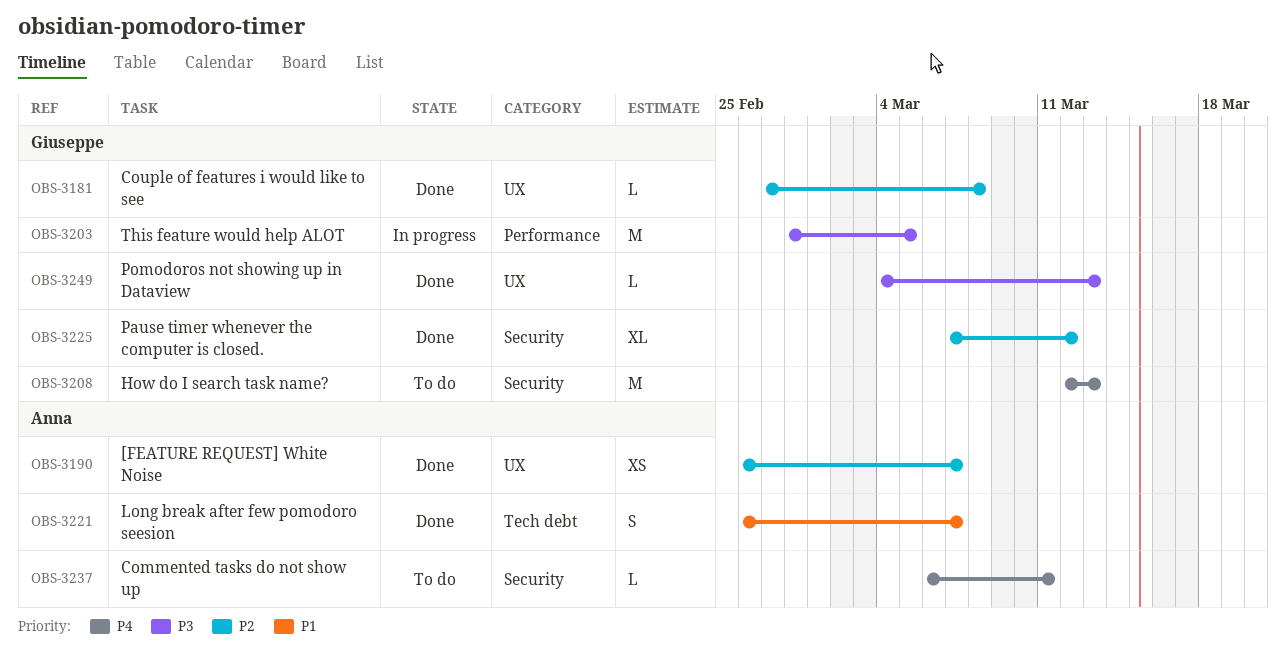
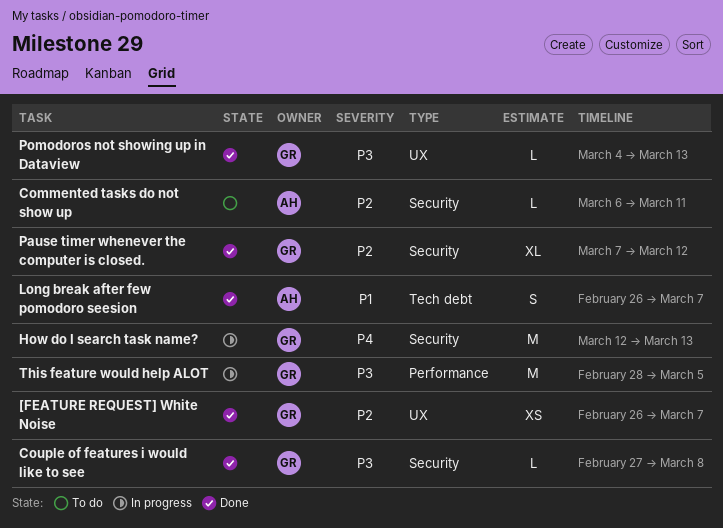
[FEATURE REQUEST] White Noise, owner: Anna -> Giuseppe
Commented tasks do not show up, priority: P4 -> P2
Couple of features i would like to see, priority: P2 -> P3
Couple of features i would like to see, label: UX -> Security
How do I search task name?, status: To do -> In progress

